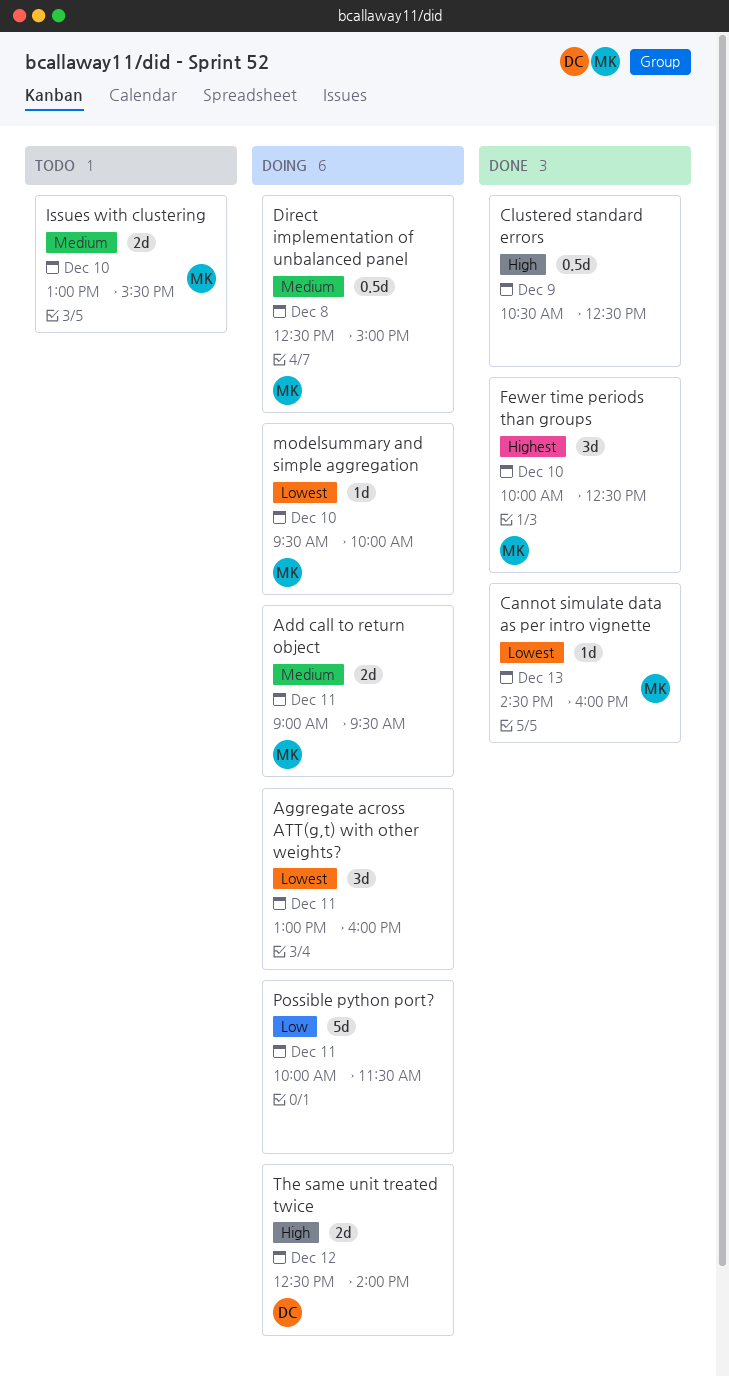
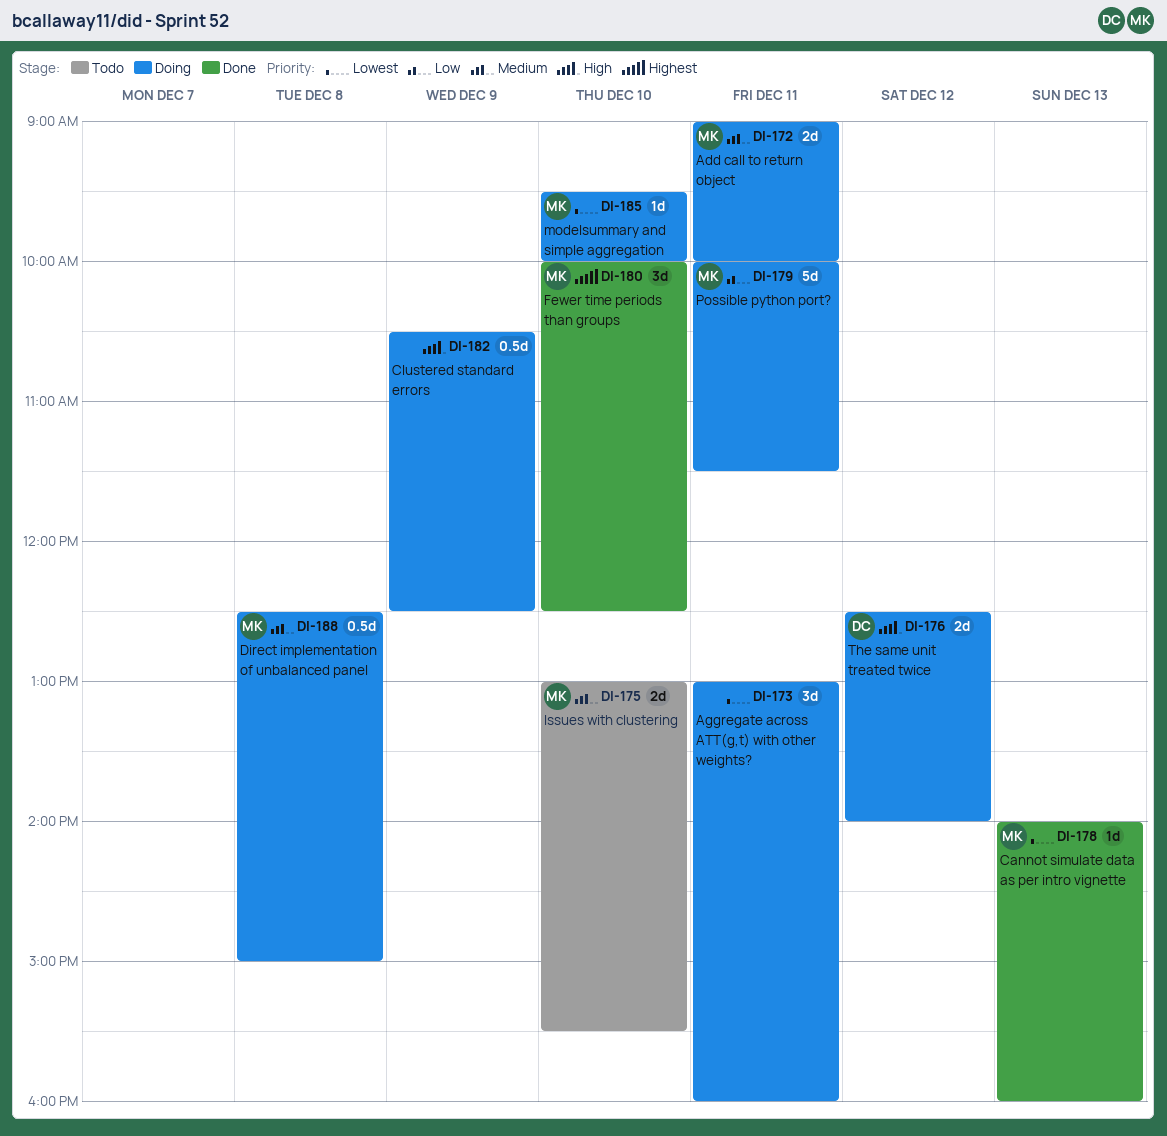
Add call to return object, ends: 09:30 -> 10:00
Cannot simulate data as per intro vignette, begins: 14:30 -> 14:00
Clustered standard errors, status: Done -> Doing
Possible python port?, owner: none -> MK

